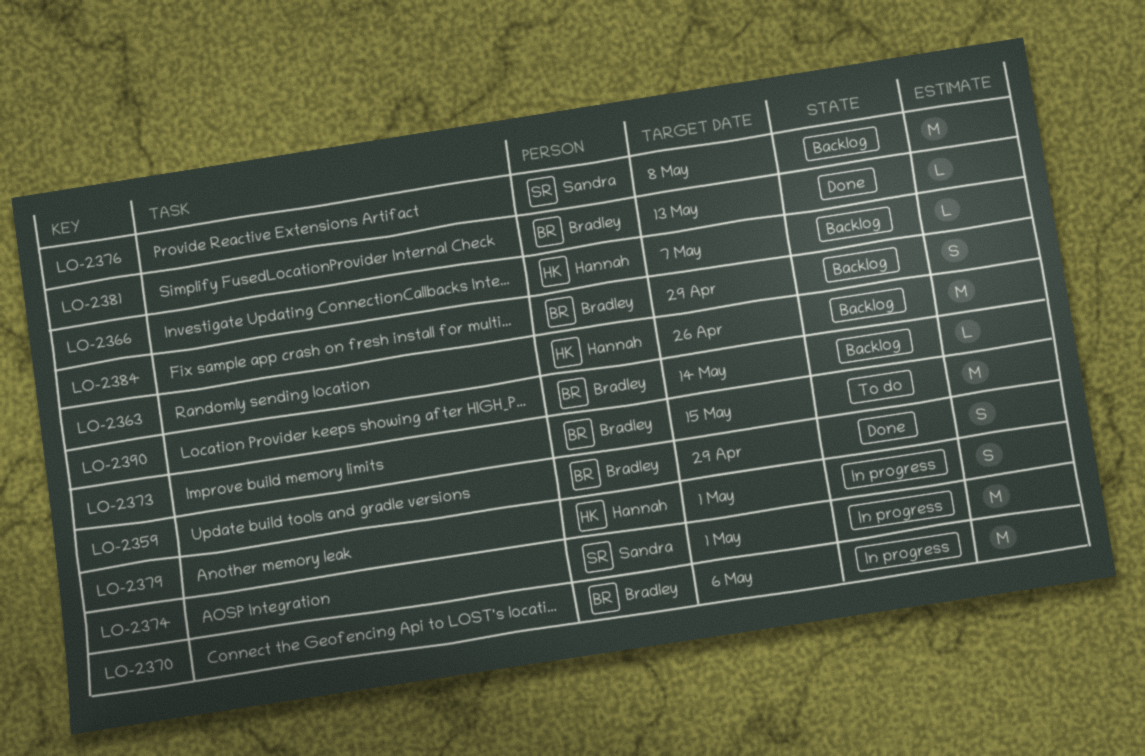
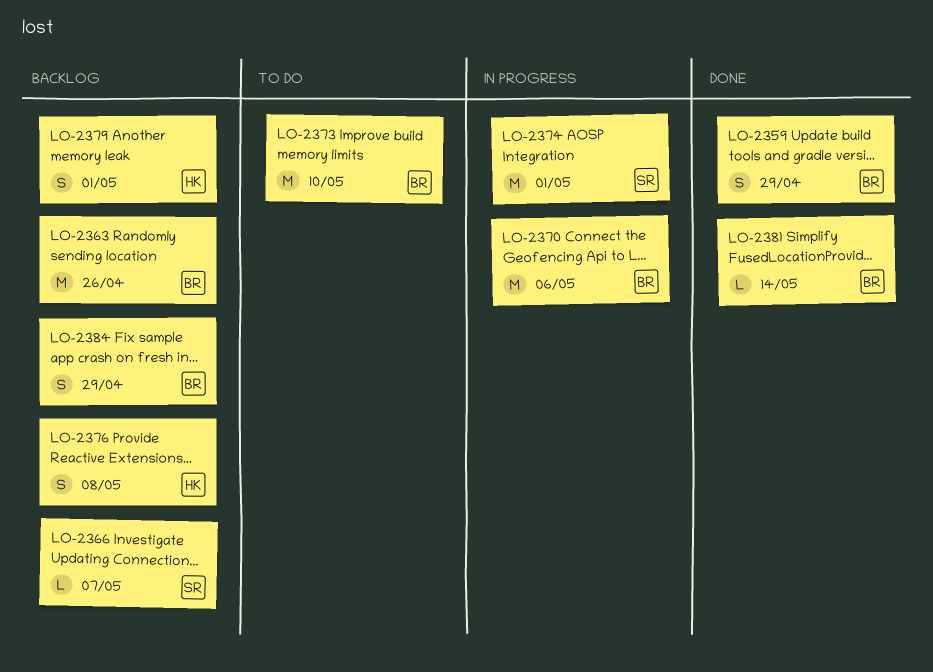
LO-2363, owner: Hannah -> Bradley
LO-2366, owner: Hannah -> Sandra
LO-2373, due: May 15 -> May 10
LO-2376, owner: Sandra -> Hannah
LO-2376, estimate: M -> S
LO-2379, status: In progress -> Backlog
LO-2381, due: May 13 -> May 14
LO-2390: present -> none

